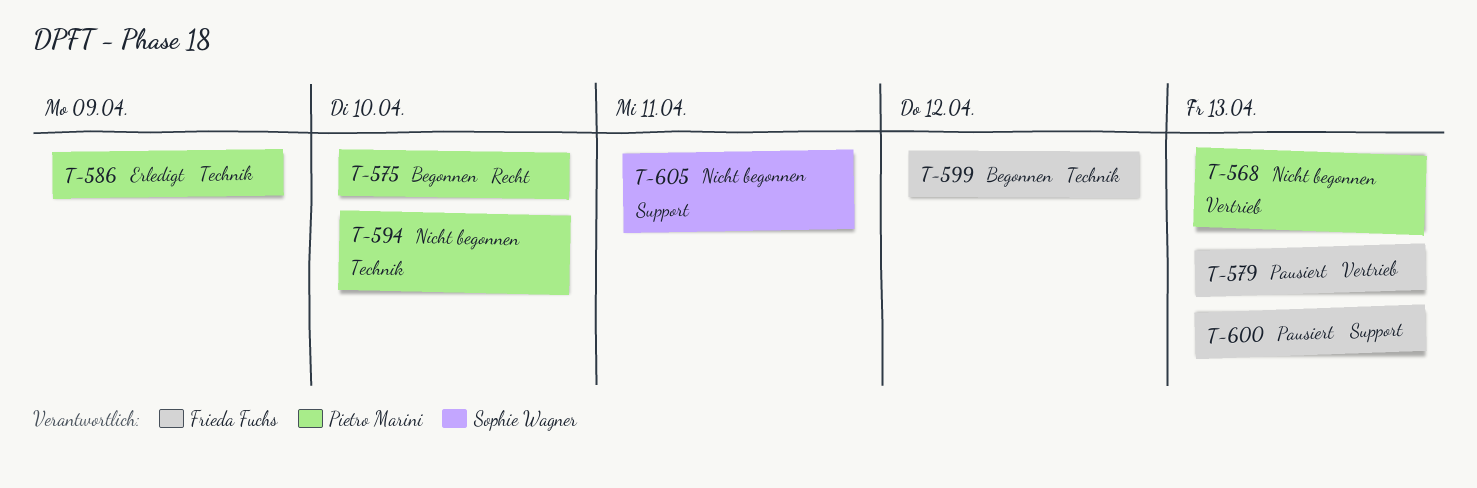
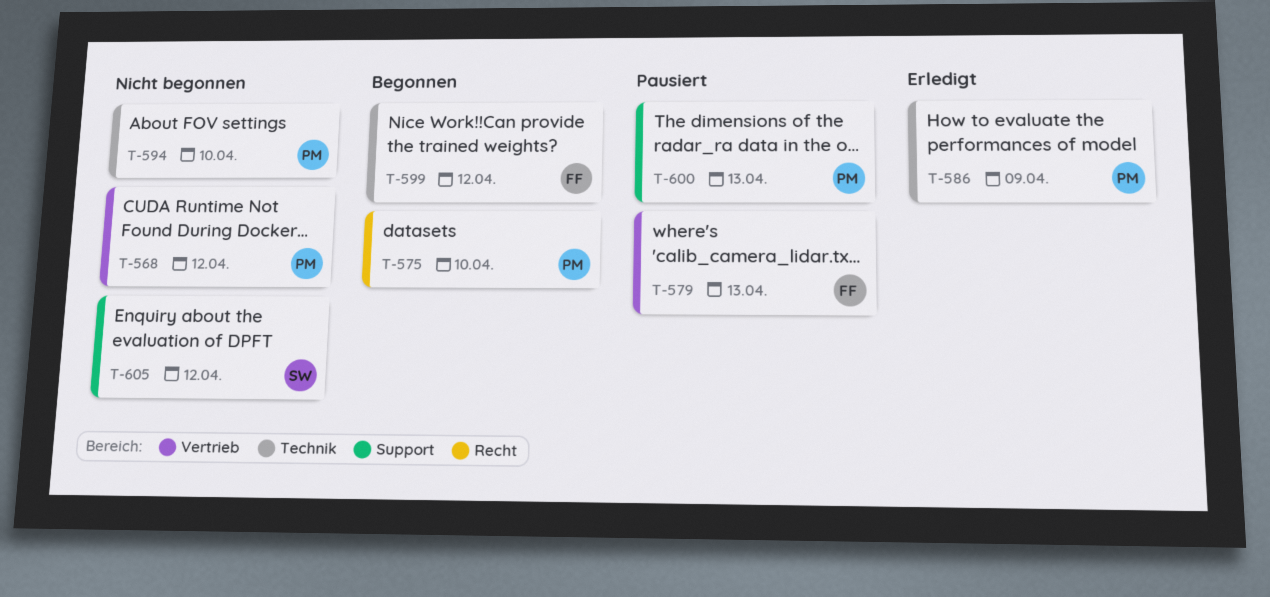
T-568, due: Apr 13 -> Apr 12
T-600, owner: Frieda Fuchs -> Pietro Marini
T-605, due: Apr 11 -> Apr 12

